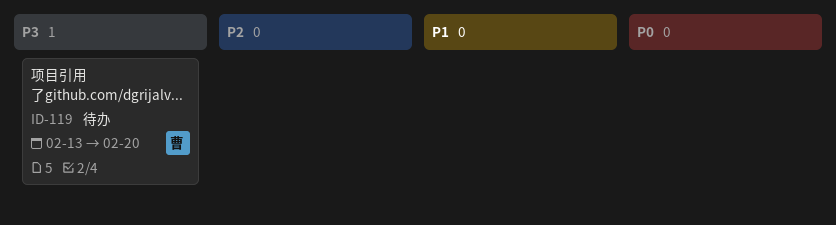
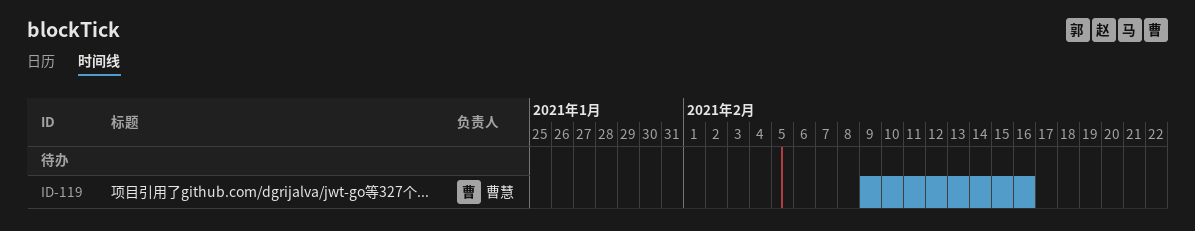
ID-119, start: Feb 13 -> Feb 9
ID-119, due: Feb 20 -> Feb 16

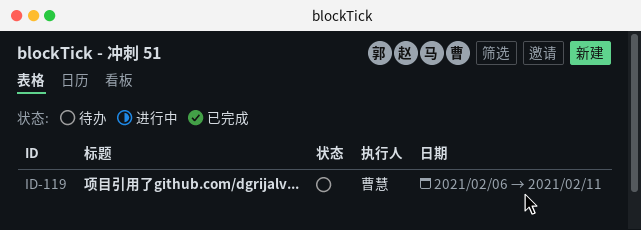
ID-119, start: Feb 9 -> Feb 6
ID-119, due: Feb 16 -> Feb 11

